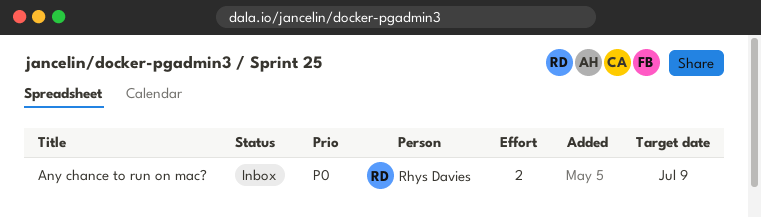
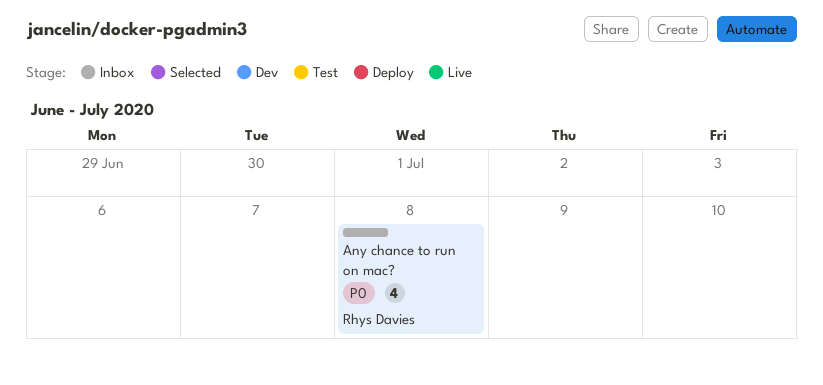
Any chance to run on mac?, estimate: 2 -> 4
Any chance to run on mac?, due: Jul 9 -> Jul 8

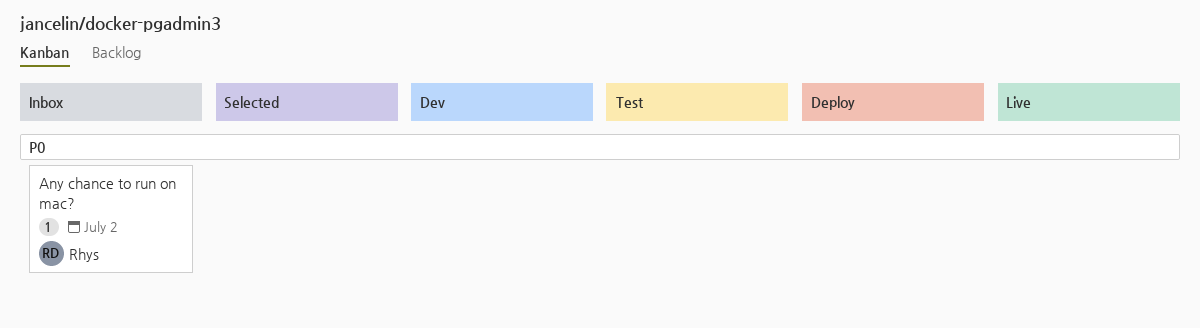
Any chance to run on mac?, estimate: 4 -> 1
Any chance to run on mac?, due: Jul 8 -> Jul 2

